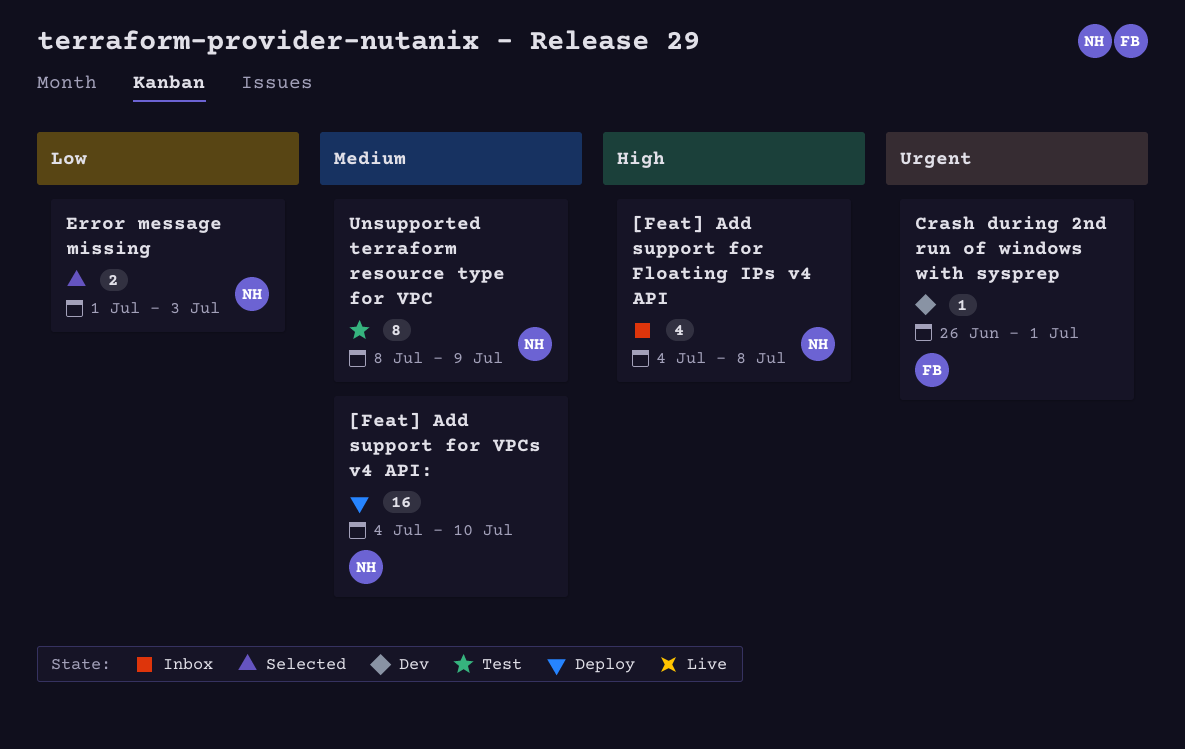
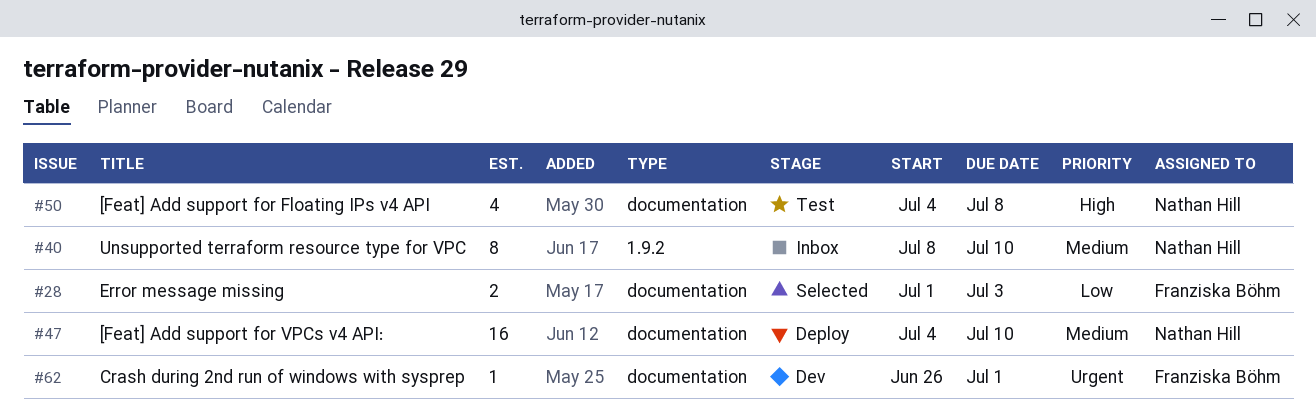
[Feat] Add support for Floating IPs v4 API, status: Inbox -> Test
Error message missing, owner: Nathan Hill -> Franziska Böhm
Unsupported terraform resource type for VPC, status: Test -> Inbox
Unsupported terraform resource type for VPC, due: Jul 9 -> Jul 10

